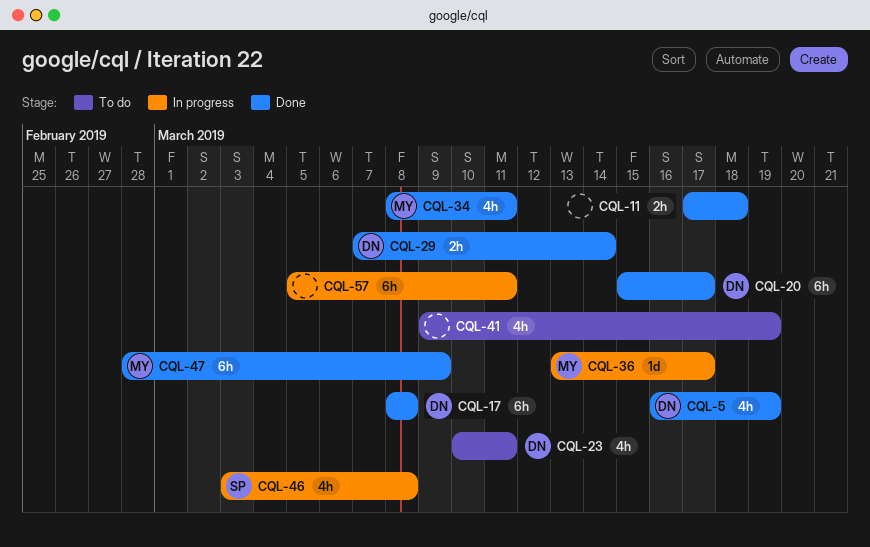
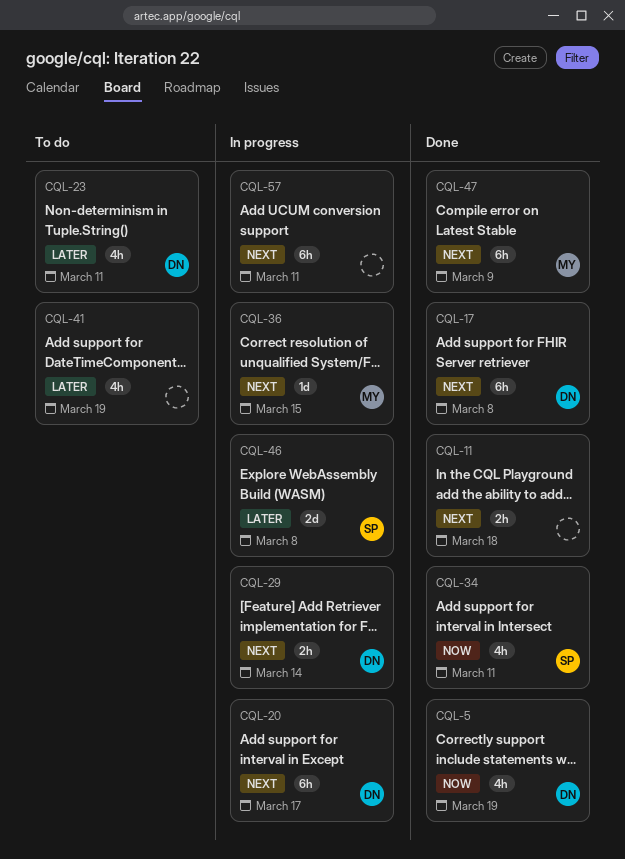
CQL-20, status: Done -> In progress
CQL-29, status: Done -> In progress
CQL-34, owner: MY -> SP
CQL-36, due: Mar 17 -> Mar 15
CQL-46, estimate: 4h -> 2d

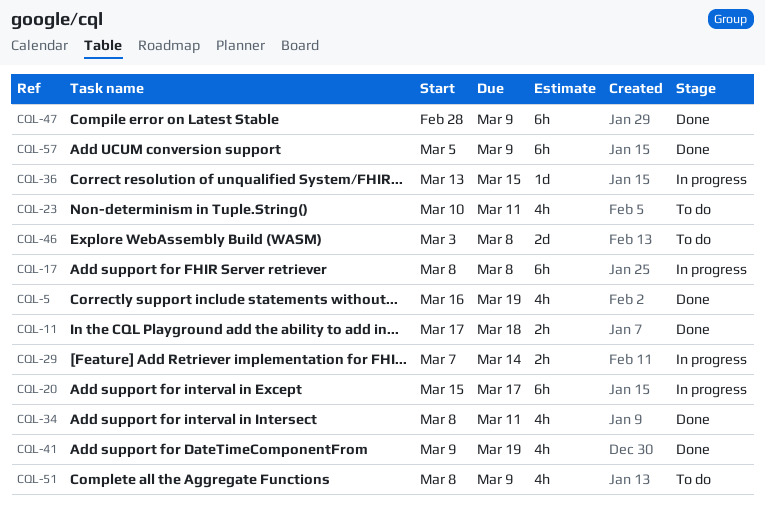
CQL-17, status: Done -> In progress
CQL-41, status: To do -> Done
CQL-46, status: In progress -> To do
CQL-51: none -> present
CQL-57, status: In progress -> Done
CQL-57, due: Mar 11 -> Mar 9

